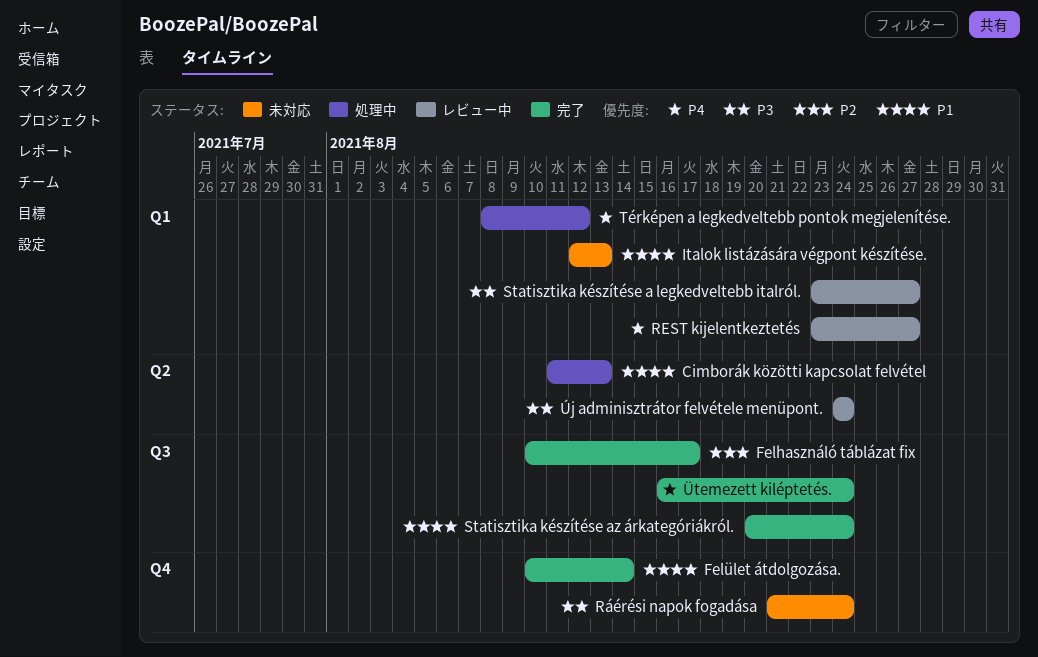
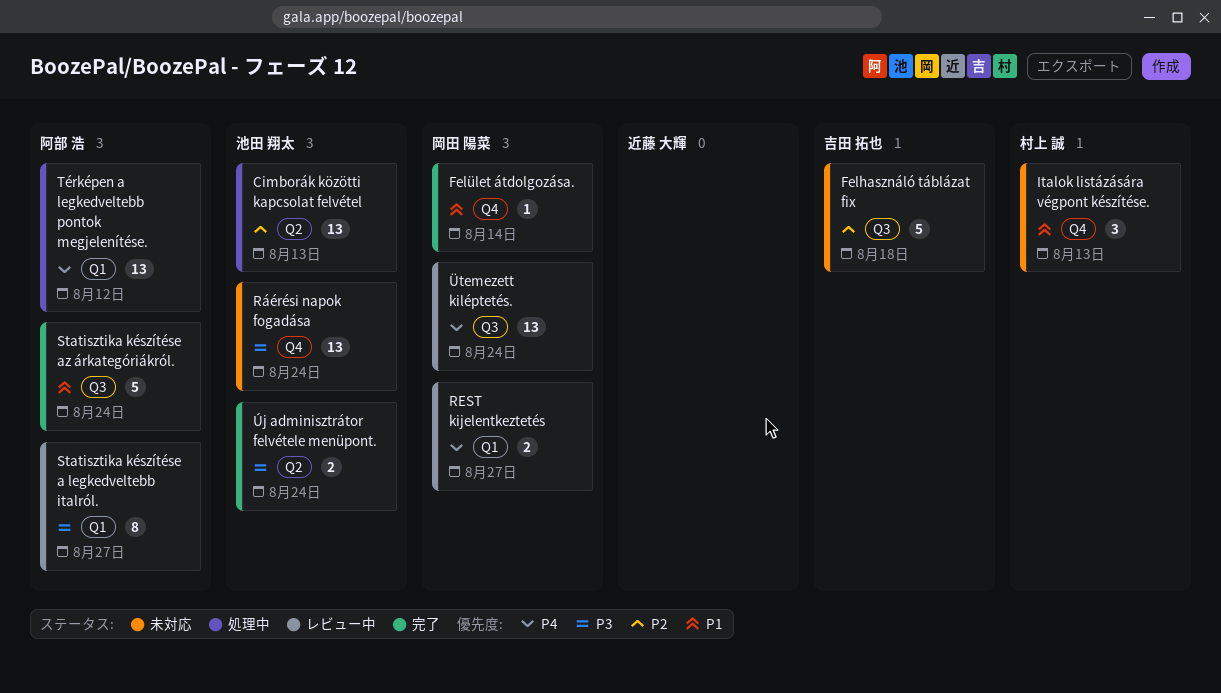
Cimborák közötti kapcsolat felvétel, priority: P1 -> P2
Felhasználó táblázat fix, status: 完了 -> 未対応
Felhasználó táblázat fix, due: Aug 17 -> Aug 18
Italok listázására végpont készítése., label: Q1 -> Q4
Új adminisztrátor felvétele menüpont., status: レビュー中 -> 完了
Ütemezett kiléptetés., status: 完了 -> レビュー中

